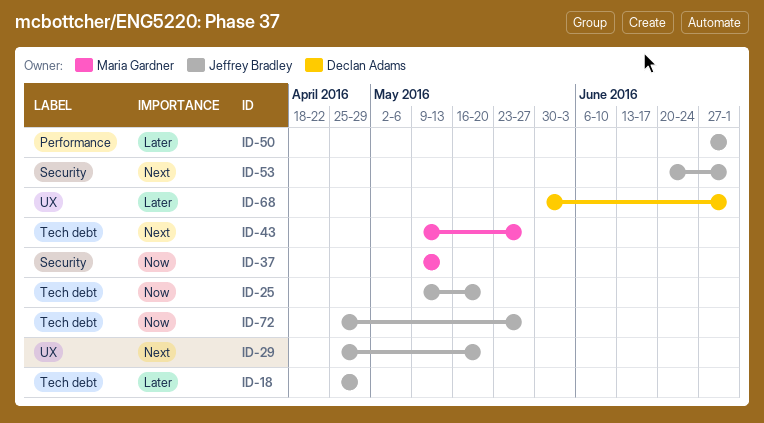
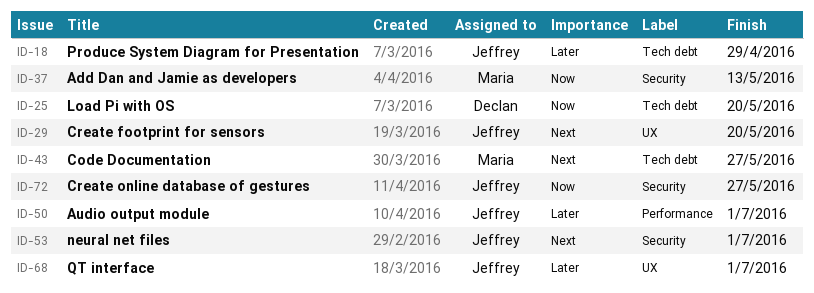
ID-25, owner: Jeffrey Bradley -> Declan Adams
ID-68, owner: Declan Adams -> Jeffrey Bradley
ID-72, label: Tech debt -> Security

